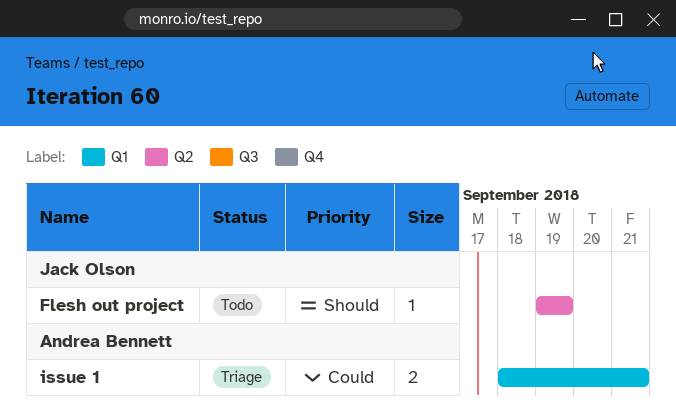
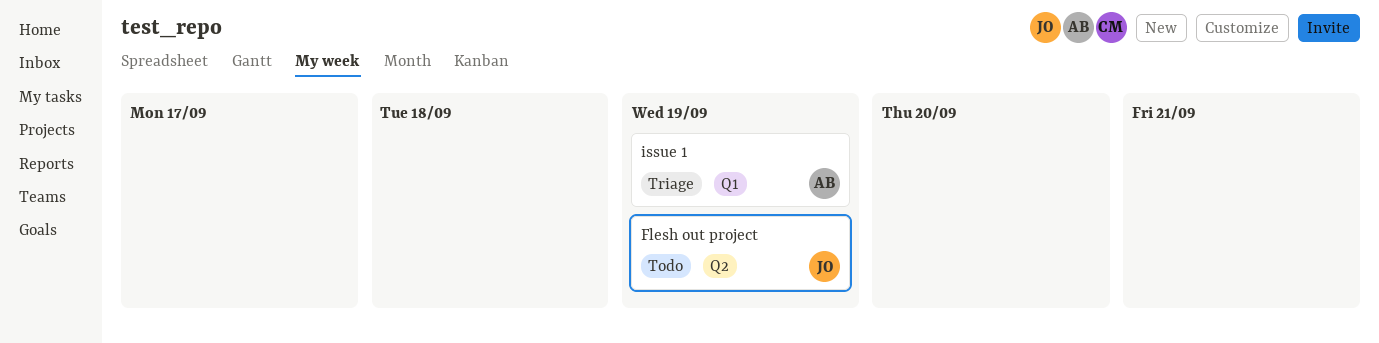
issue 1, due: Sep 21 -> Sep 19

